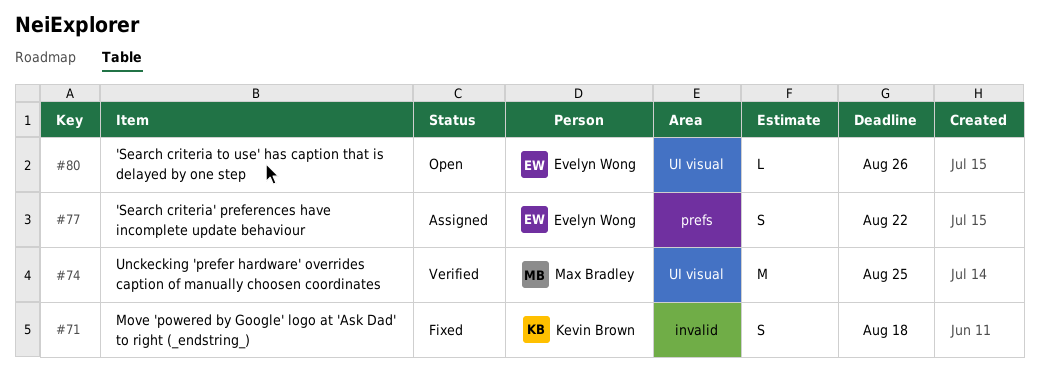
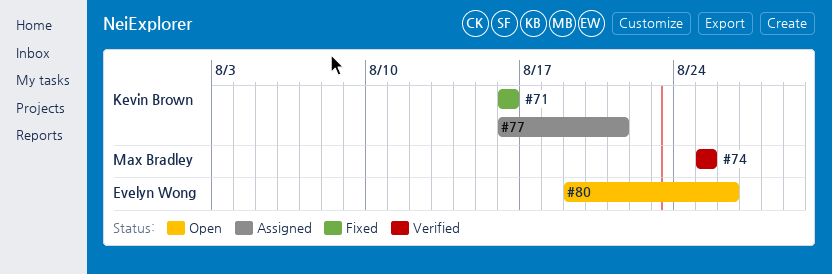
#71, due: Aug 18 -> Aug 16
#77, owner: Evelyn Wong -> Kevin Brown
#77, due: Aug 22 -> Aug 21

